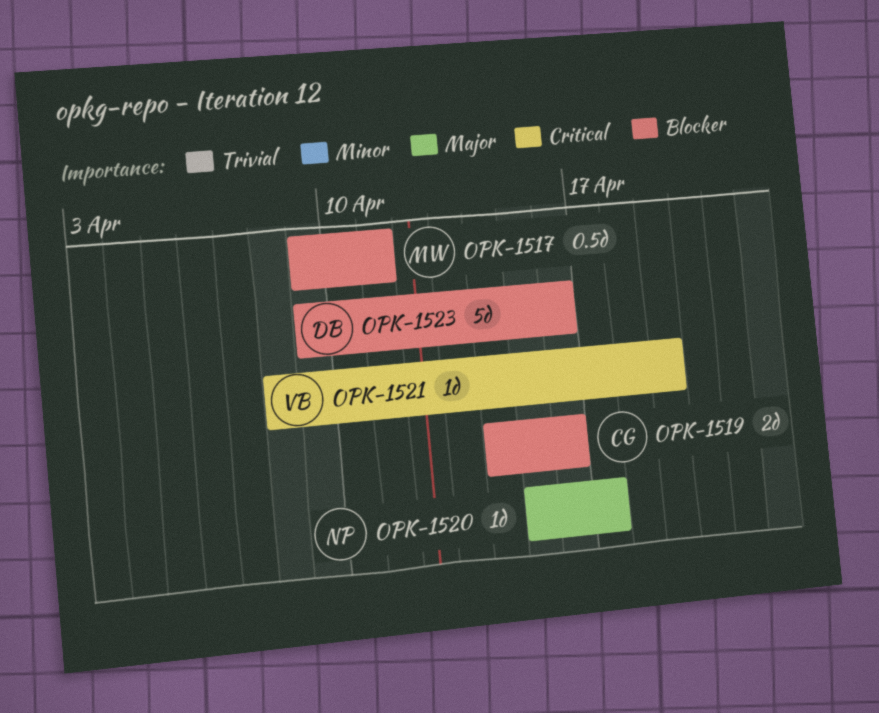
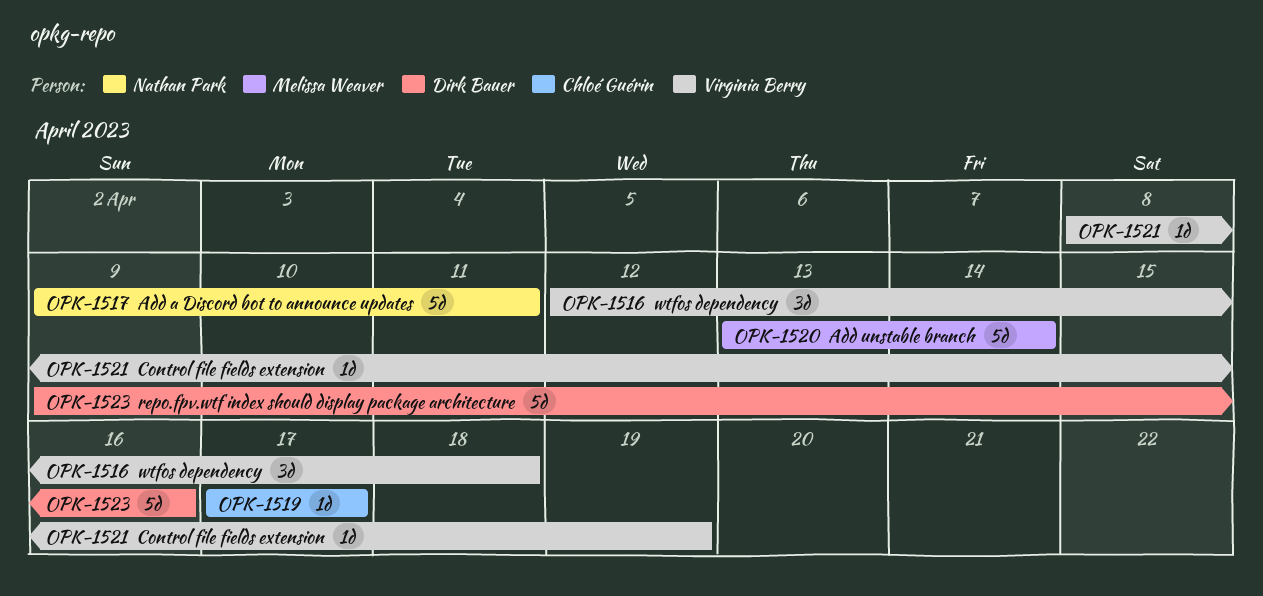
OPK-1516: none -> present
OPK-1517, owner: Melissa Weaver -> Nathan Park
OPK-1517, estimate: 0.5d -> 5d
OPK-1519, estimate: 2d -> 1d
OPK-1519, start: Apr 14 -> Apr 17
OPK-1519, due: Apr 16 -> Apr 17
OPK-1520, owner: Nathan Park -> Melissa Weaver
OPK-1520, estimate: 1d -> 5d
OPK-1520, start: Apr 15 -> Apr 13
OPK-1520, due: Apr 17 -> Apr 14

